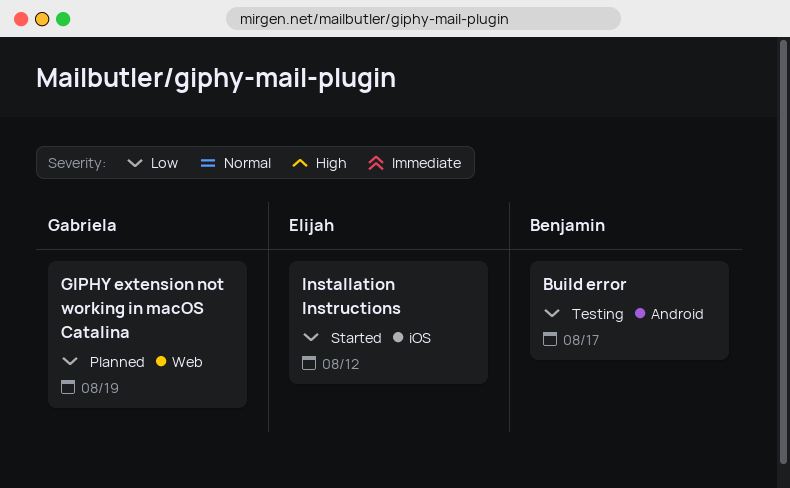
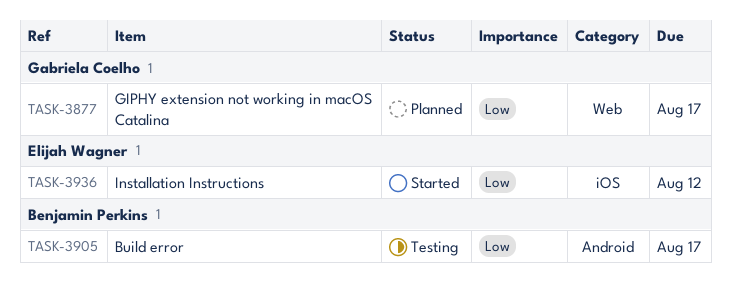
GIPHY extension not working in macOS Catalina, due: Aug 19 -> Aug 17

